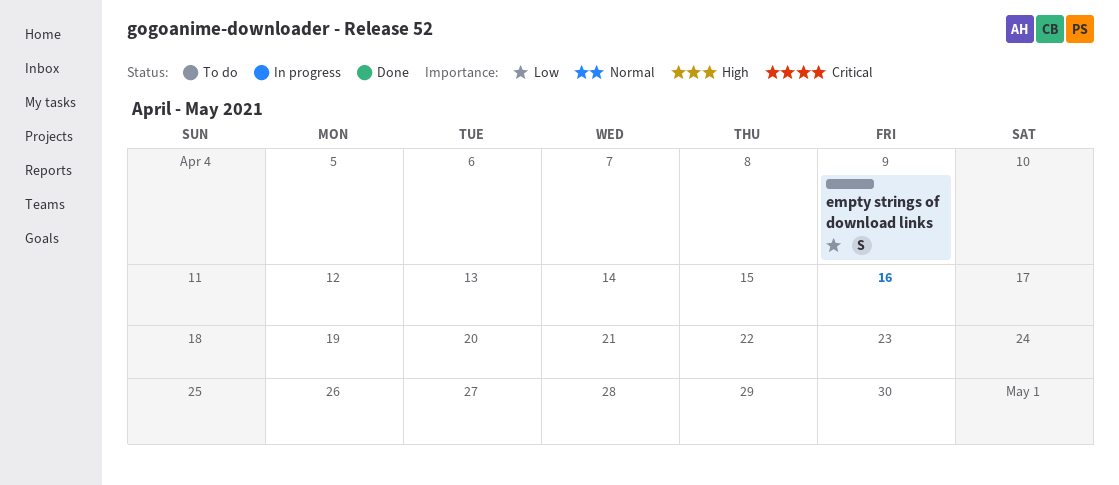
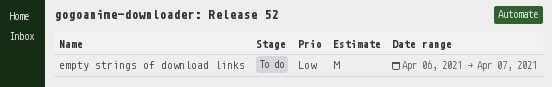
empty strings of download links, estimate: S -> M
empty strings of download links, due: Apr 9 -> Apr 7

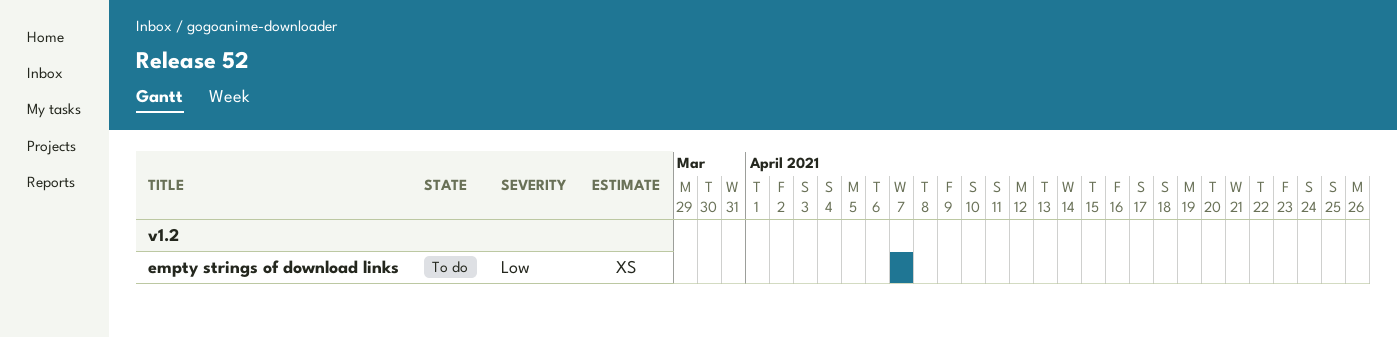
empty strings of download links, estimate: M -> XS
empty strings of download links, start: Apr 6 -> Apr 7

